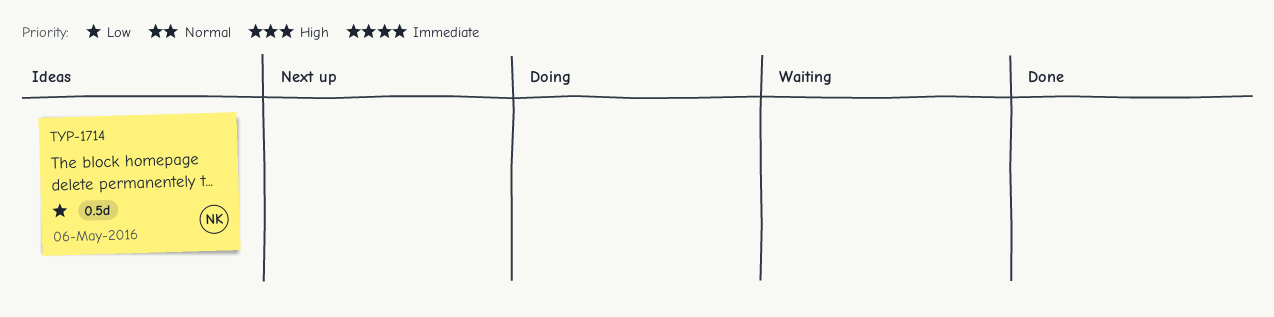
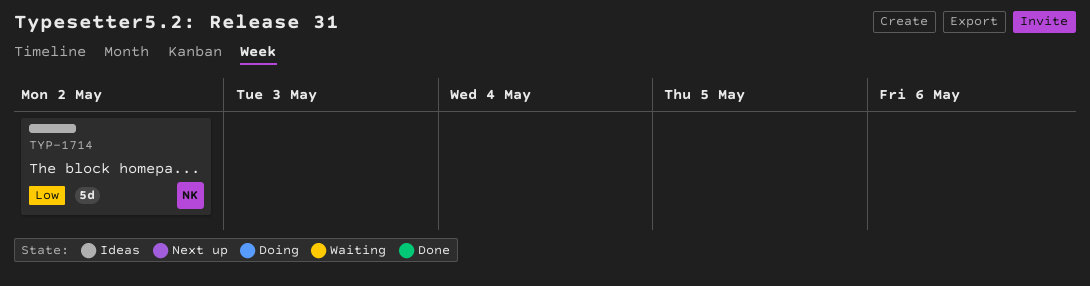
TYP-1714, estimate: 0.5d -> 5d
TYP-1714, due: May 6 -> May 2

